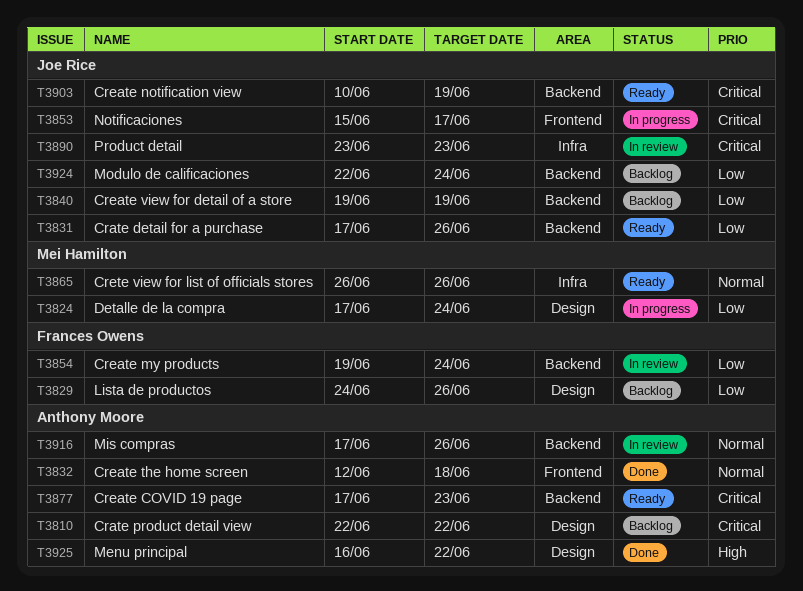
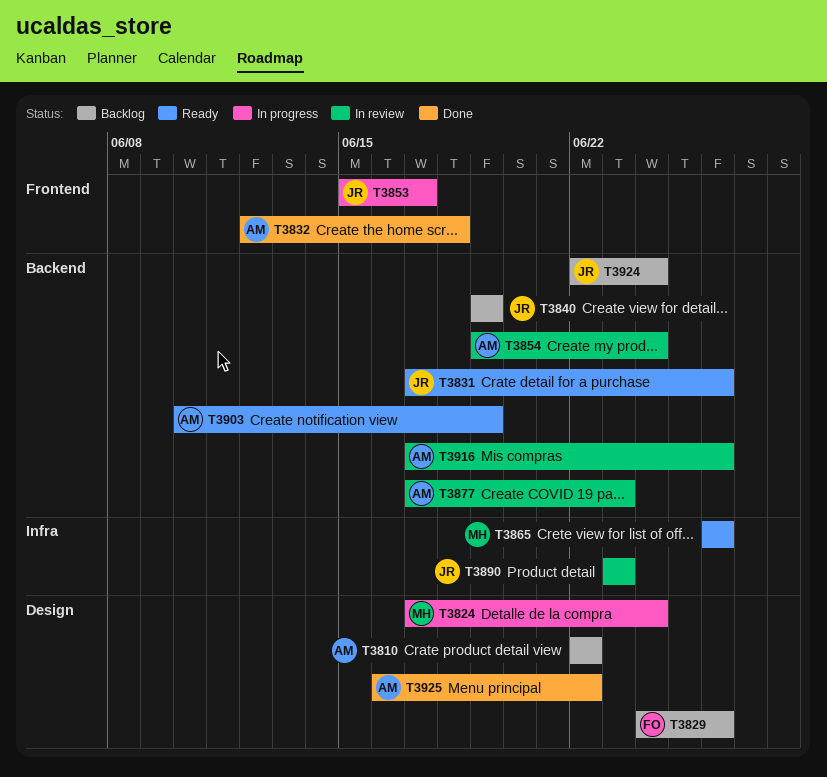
T3854, owner: Frances Owens -> Anthony Moore
T3877, status: Ready -> In review
T3903, owner: Joe Rice -> Anthony Moore

